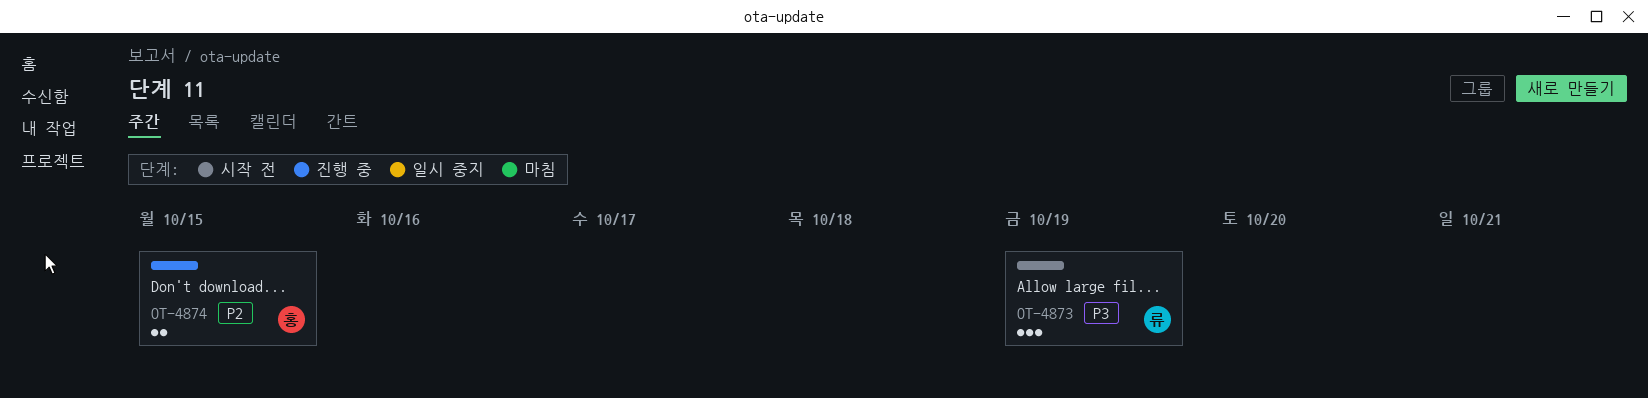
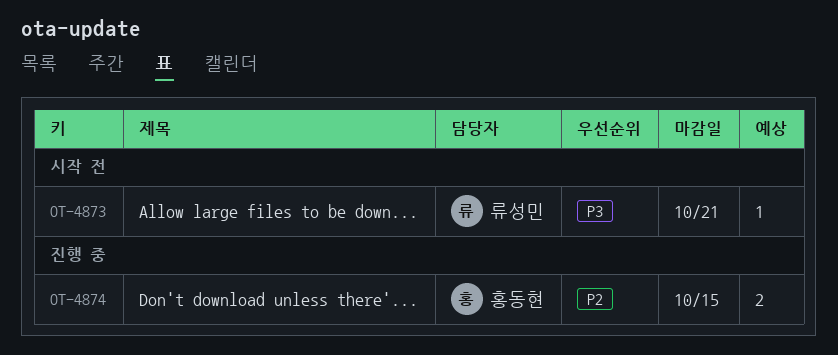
OT-4873, estimate: 3 -> 1
OT-4873, due: Oct 19 -> Oct 21

